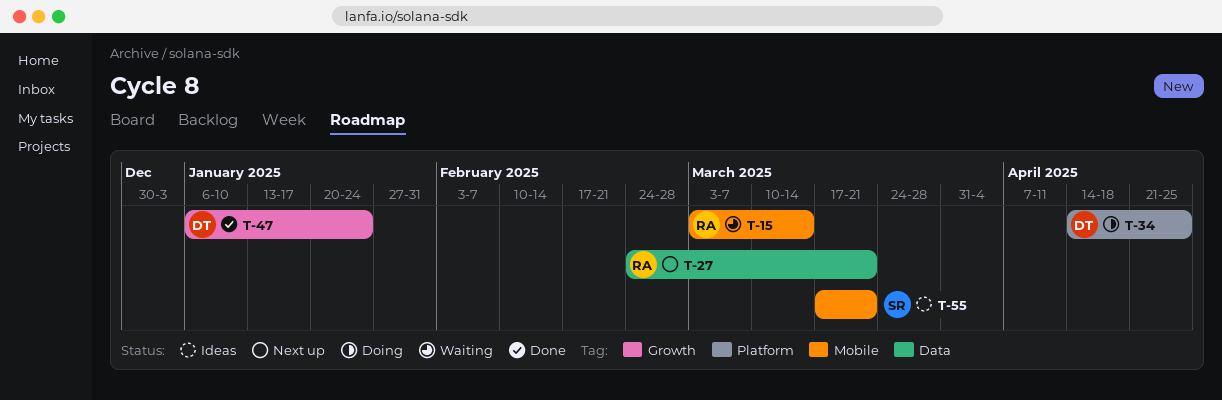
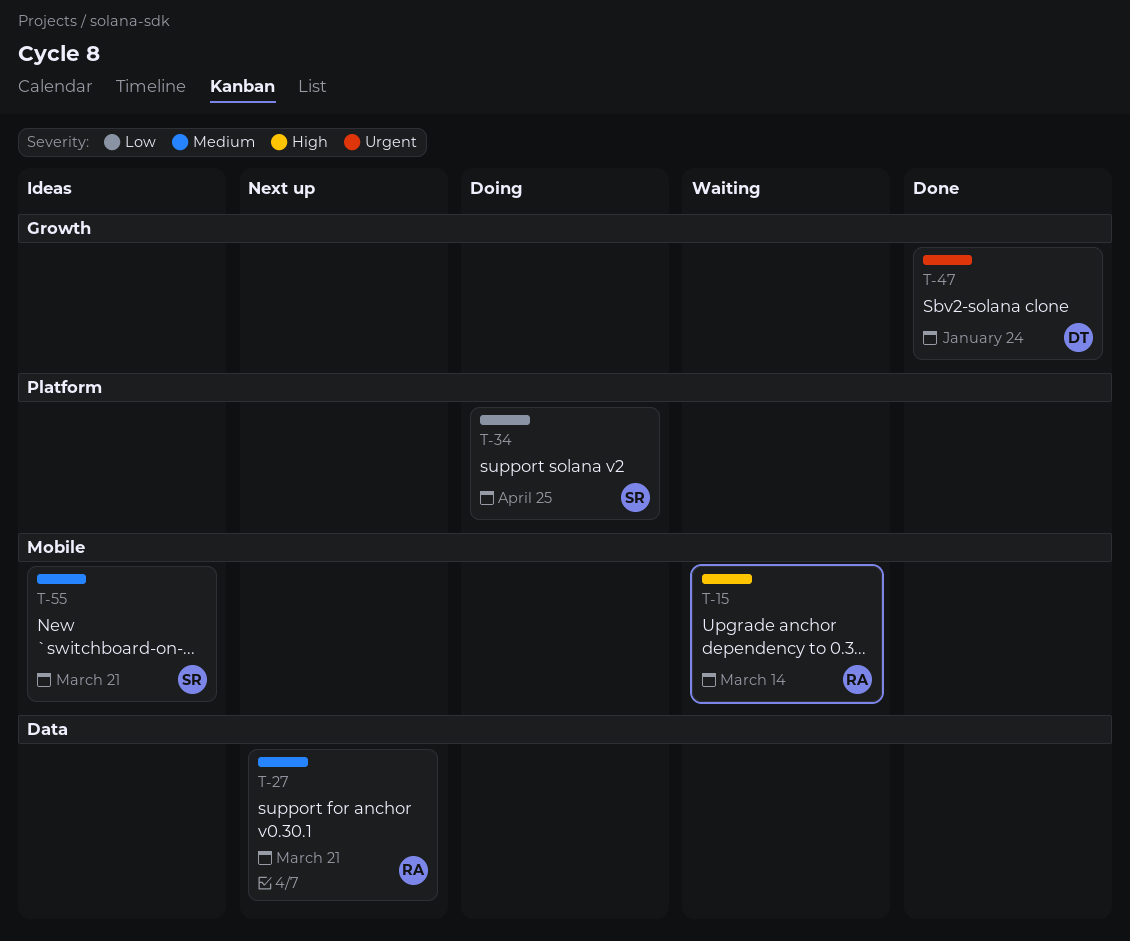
T-34, owner: DT -> SR

